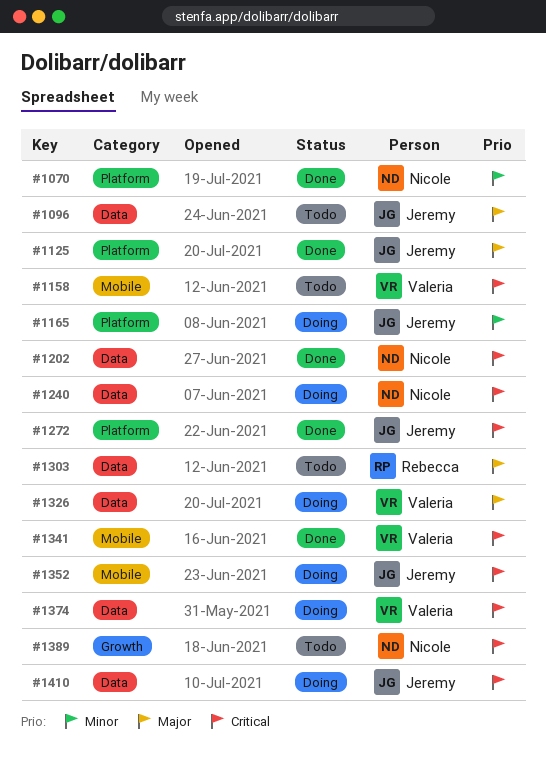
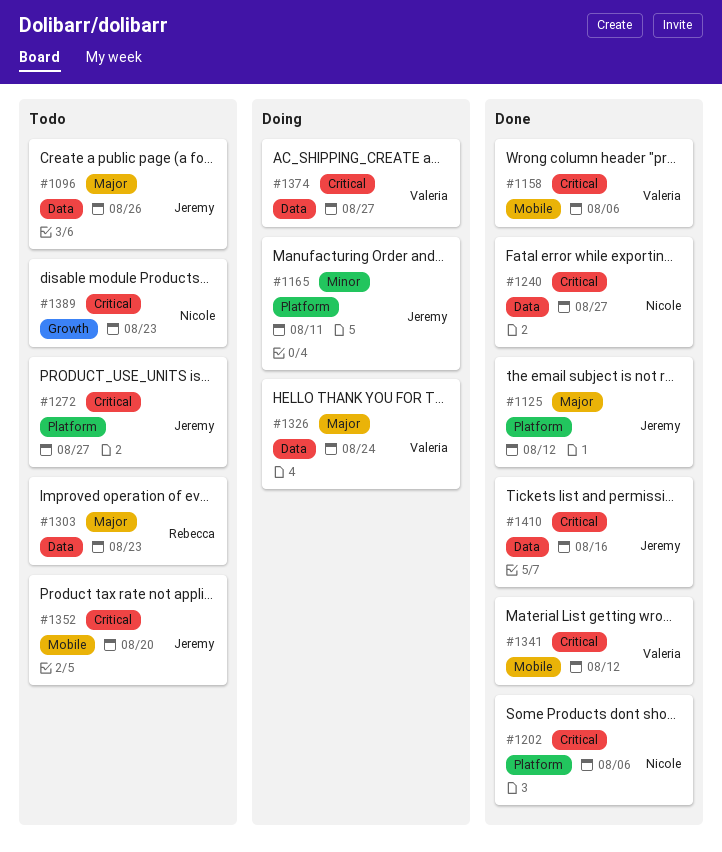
#1070: present -> none
#1158, status: Todo -> Done
#1202, label: Data -> Platform
#1240, status: Doing -> Done
#1272, status: Done -> Todo
#1352, status: Doing -> Todo
#1410, status: Doing -> Done

